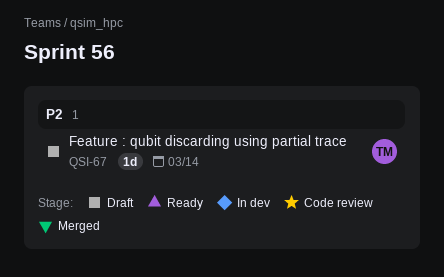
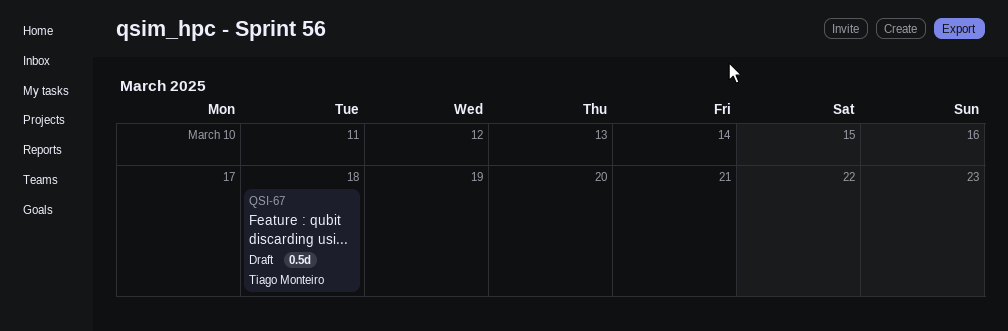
QSI-67, estimate: 1d -> 0.5d
QSI-67, due: Mar 14 -> Mar 18

